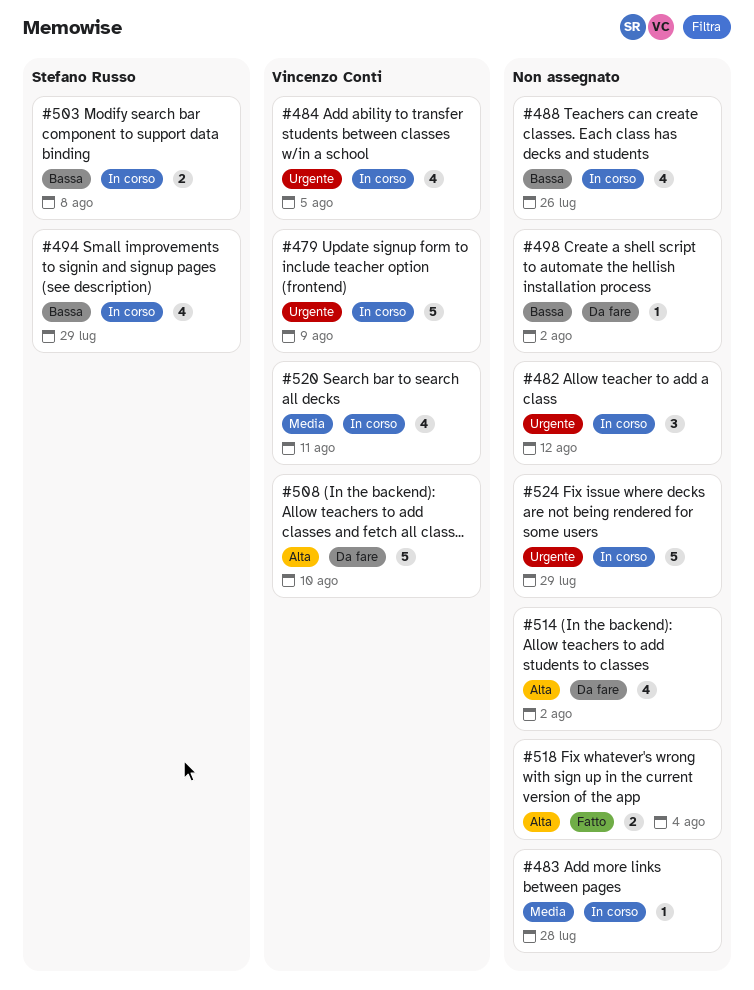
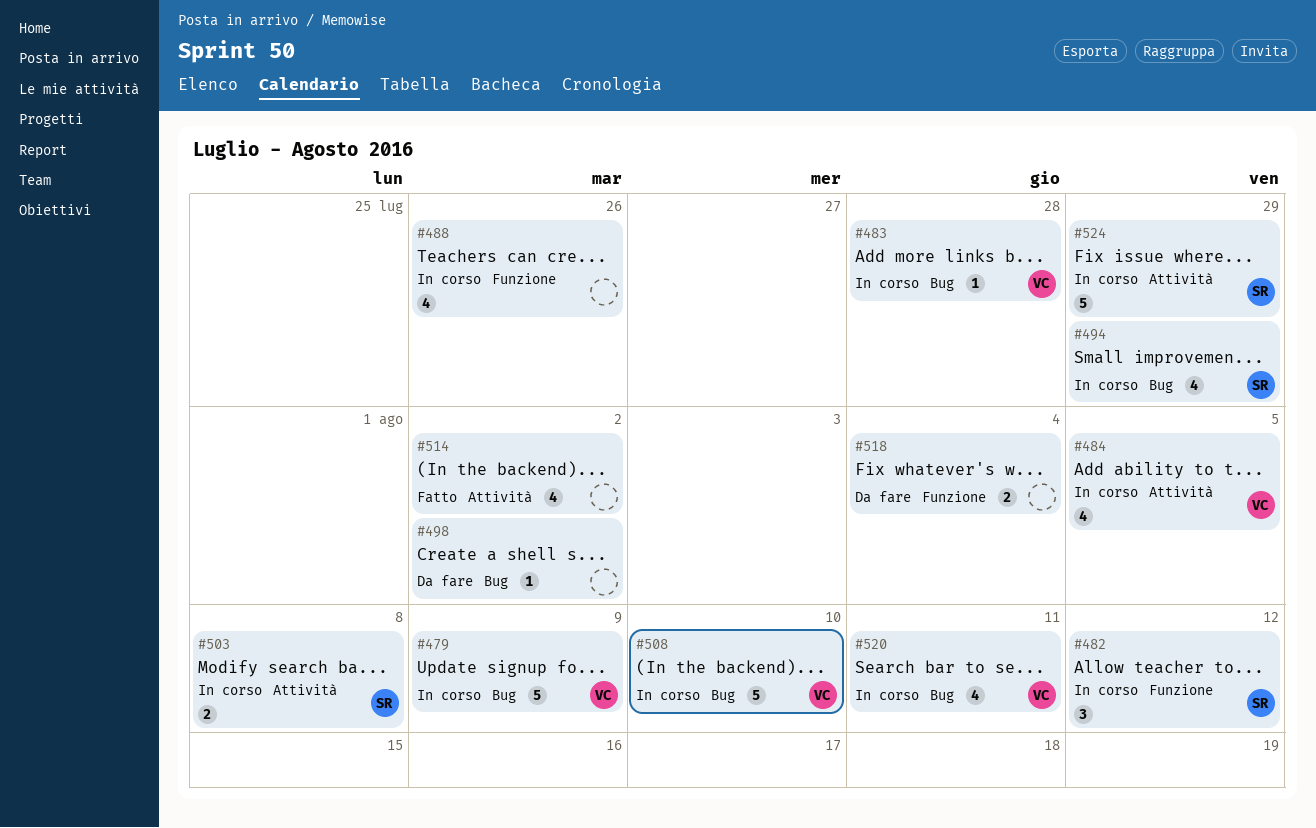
#482, owner: none -> Stefano Russo
#483, owner: none -> Vincenzo Conti
#508, status: Da fare -> In corso
#514, status: Da fare -> Fatto
#518, status: Fatto -> Da fare
#524, owner: none -> Stefano Russo

